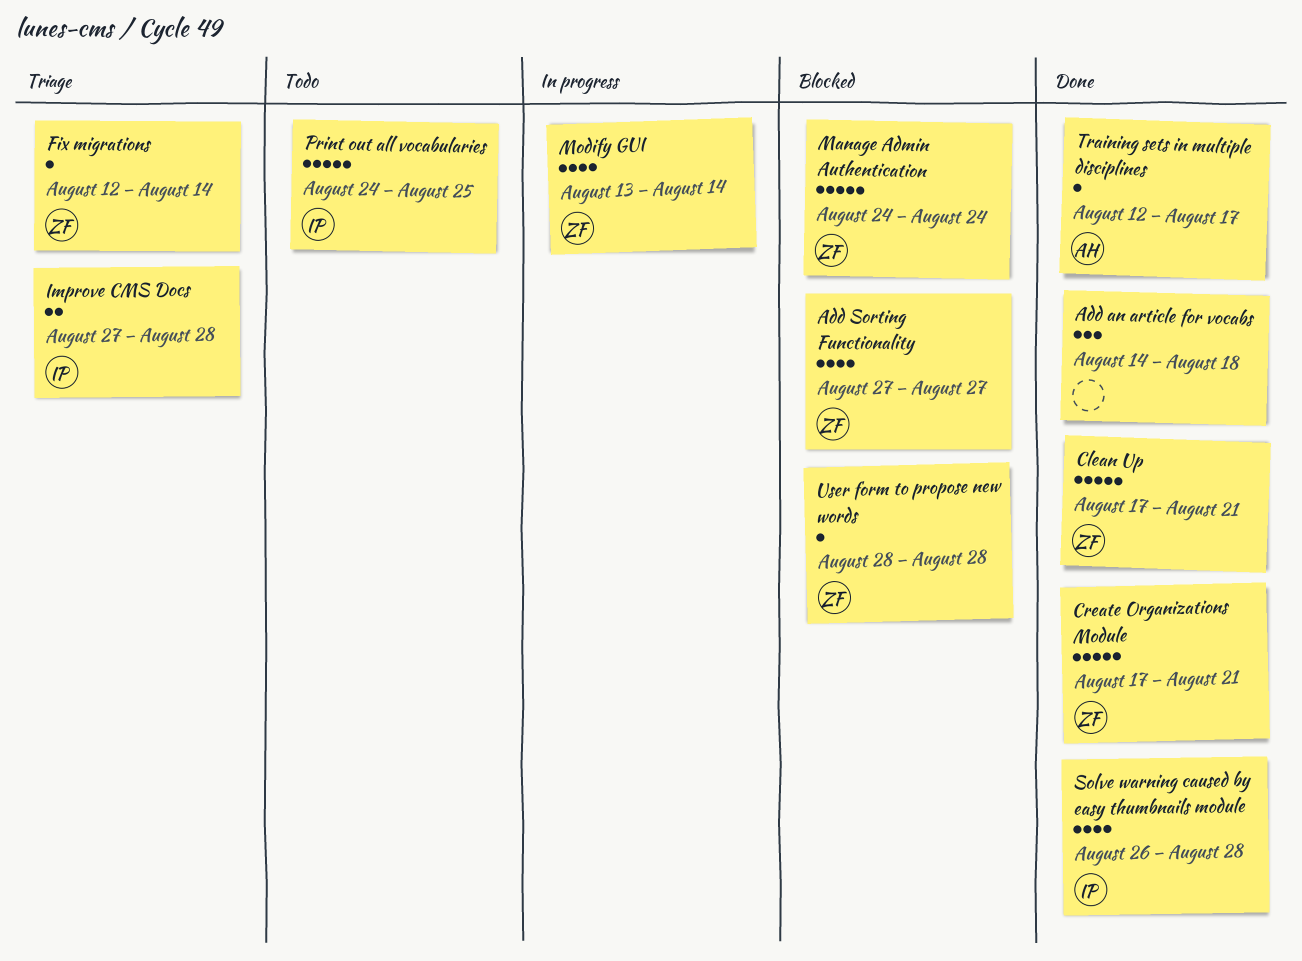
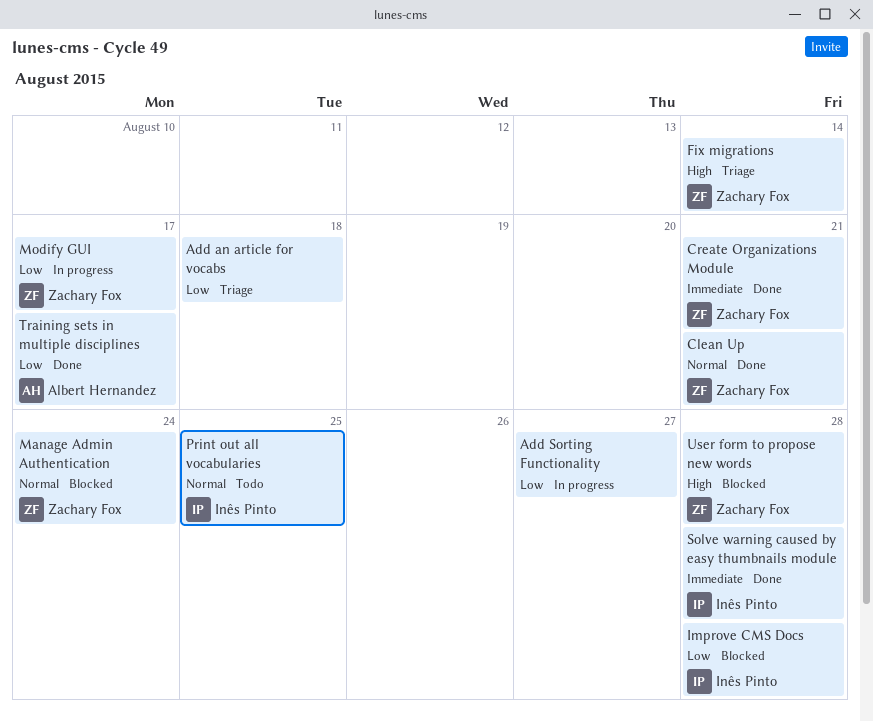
Add an article for vocabs, status: Done -> Triage
Add Sorting Functionality, status: Blocked -> In progress
Add Sorting Functionality, owner: Zachary Fox -> none
Improve CMS Docs, status: Triage -> Blocked
Modify GUI, due: Aug 14 -> Aug 17

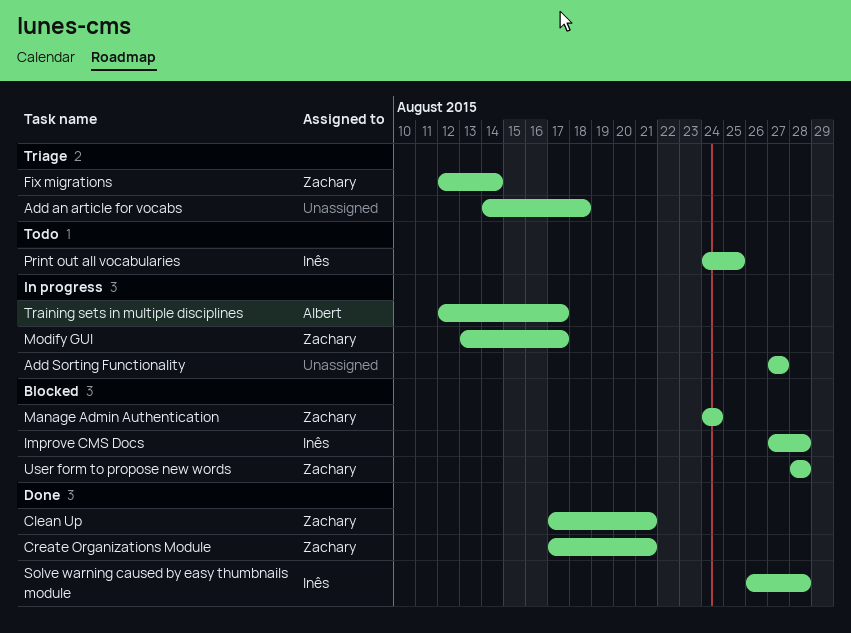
Training sets in multiple disciplines, status: Done -> In progress

